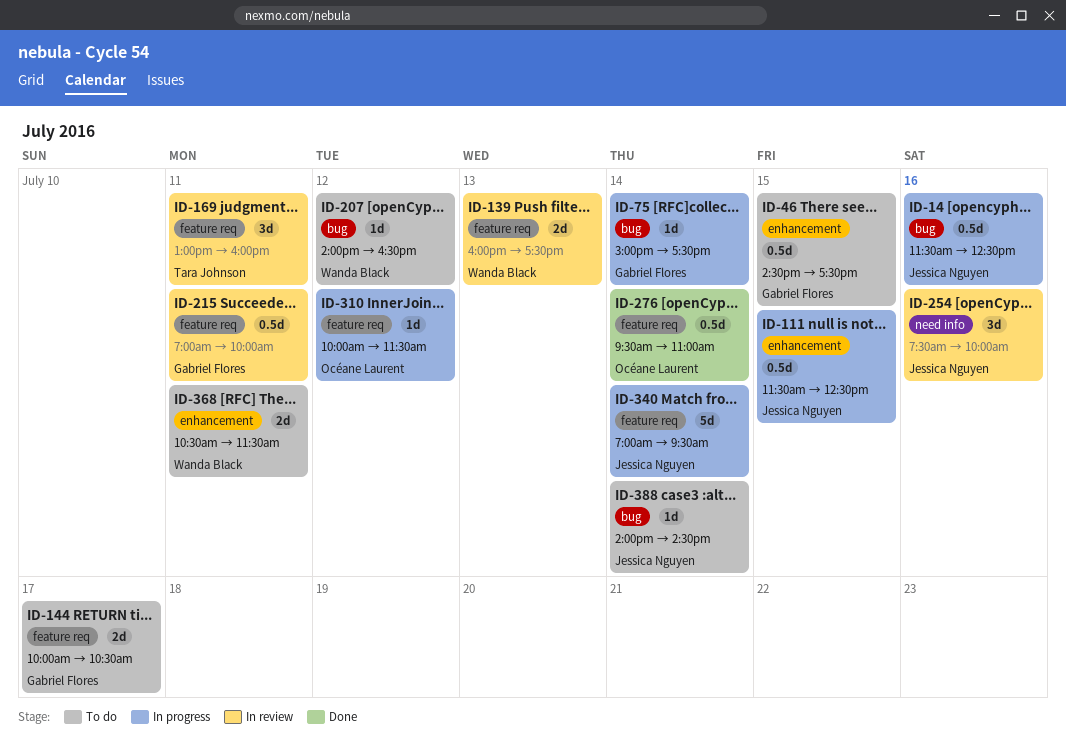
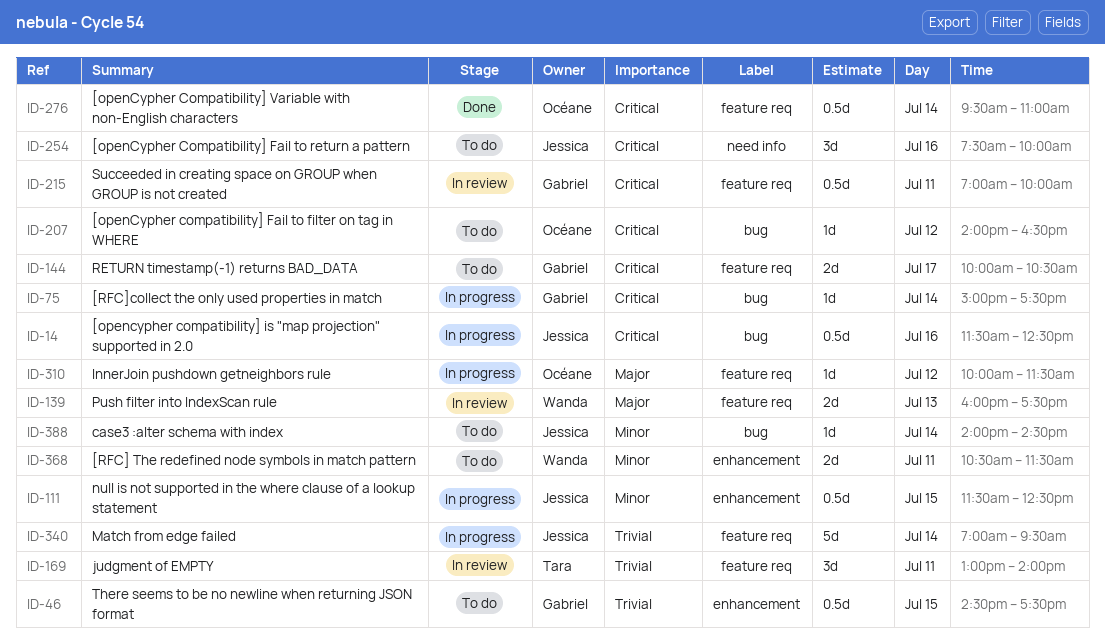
ID-169, ends: 16:00 -> 14:00
ID-207, owner: Wanda Black -> Océane Laurent
ID-254, status: In review -> To do

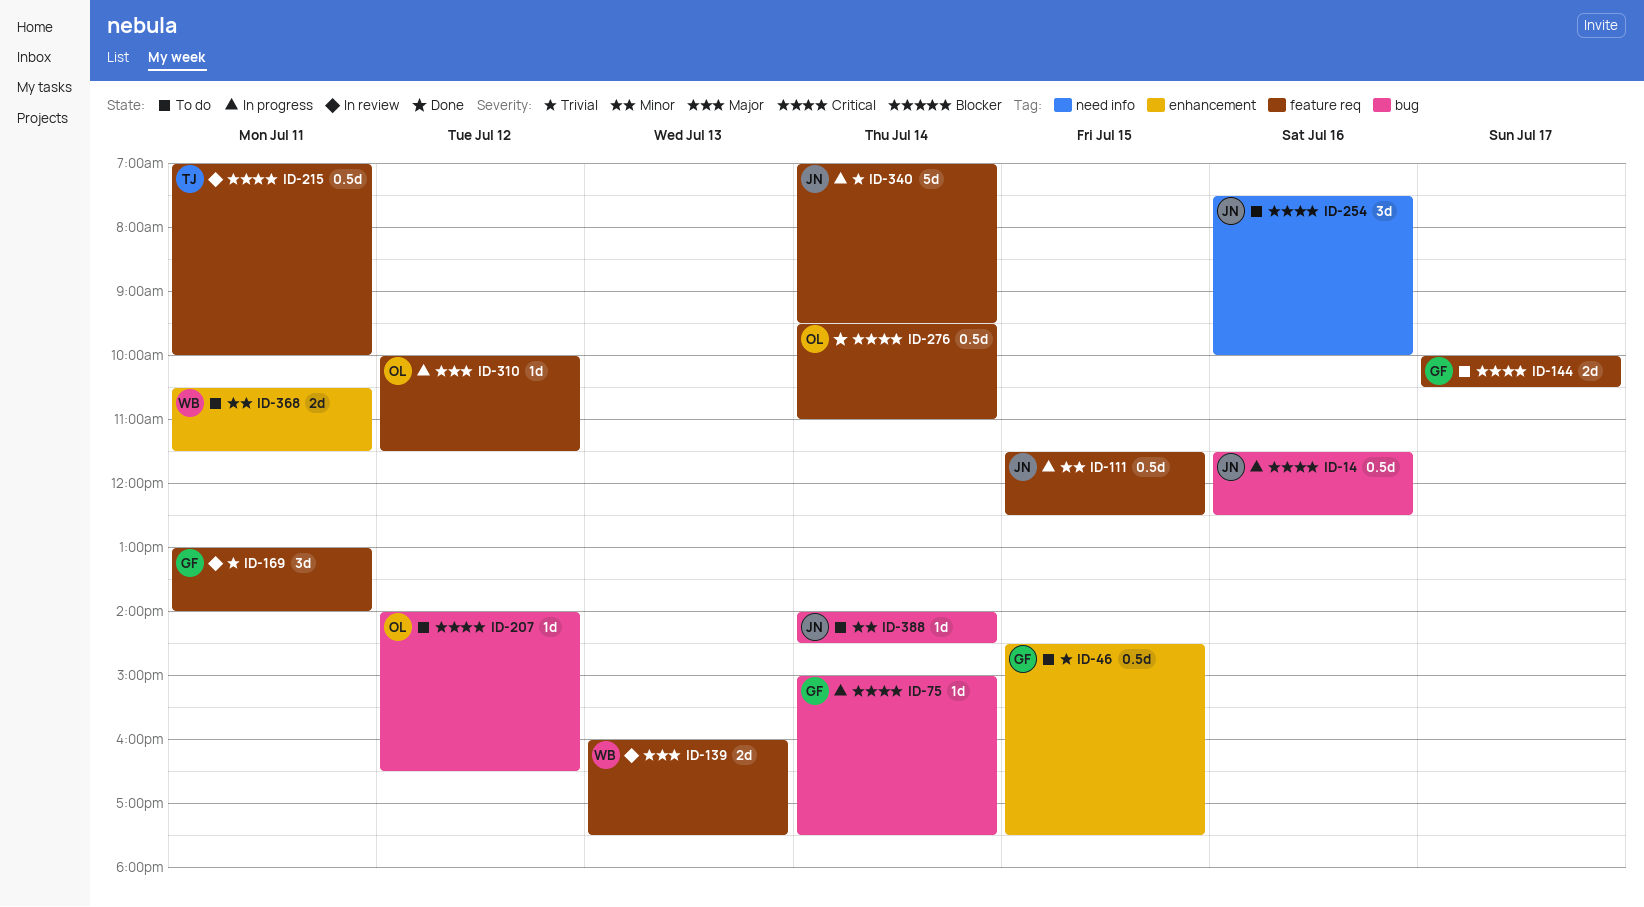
ID-111, label: enhancement -> feature req
ID-169, owner: Tara -> Gabriel
ID-215, owner: Gabriel -> Tara

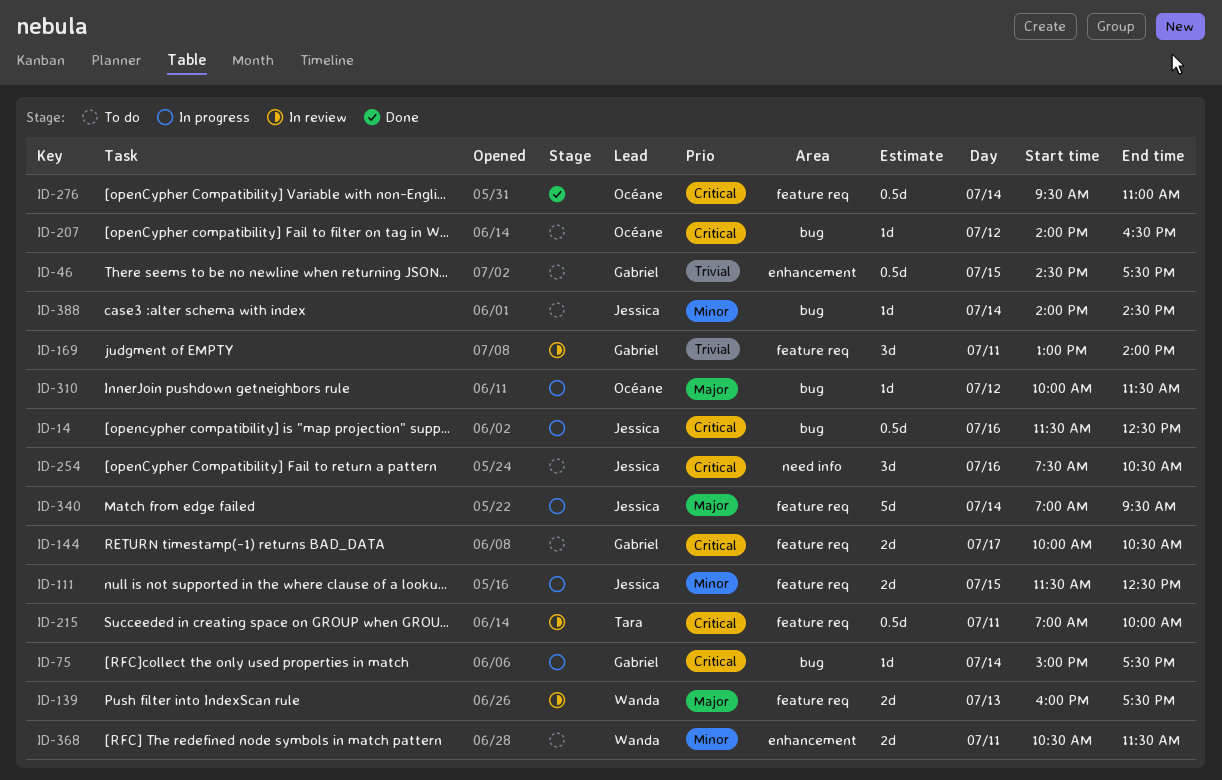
ID-111, estimate: 0.5d -> 2d
ID-254, ends: 10:00 -> 10:30
ID-310, label: feature req -> bug
ID-340, priority: Trivial -> Major

